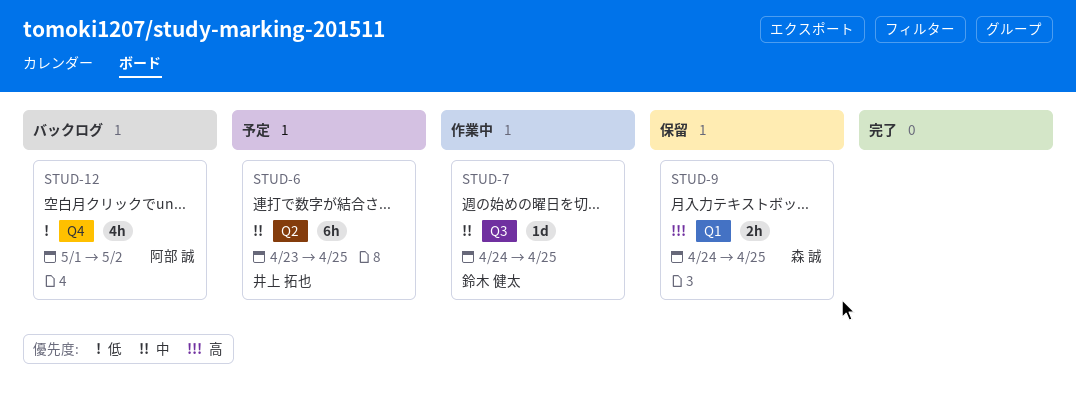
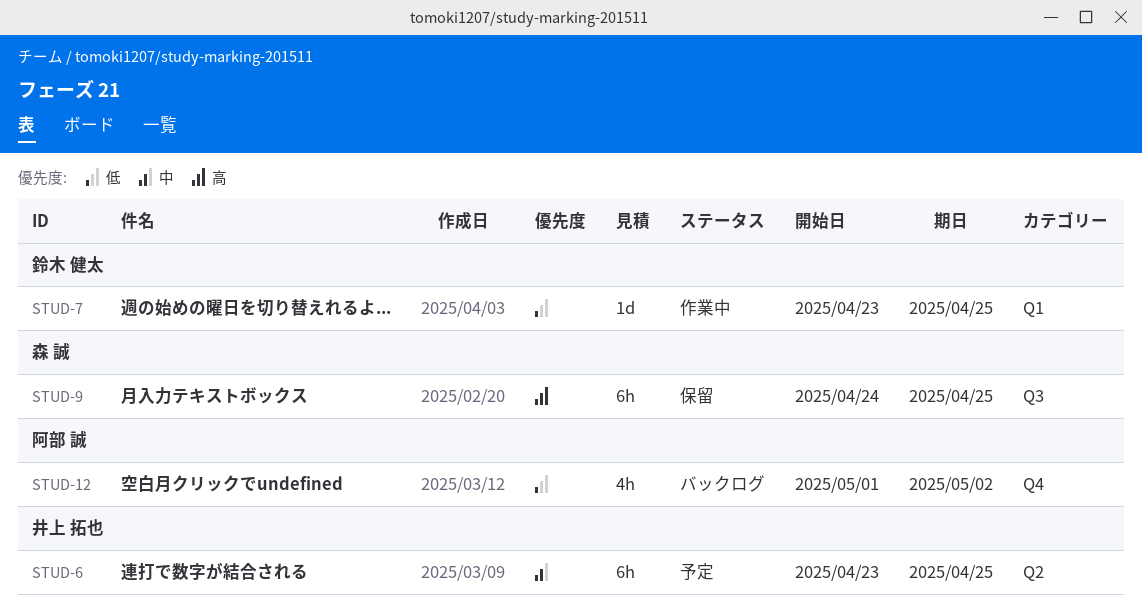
STUD-7, priority: 中 -> 低
STUD-7, label: Q3 -> Q1
STUD-7, start: Apr 24 -> Apr 23
STUD-9, label: Q1 -> Q3
STUD-9, estimate: 2h -> 6h

